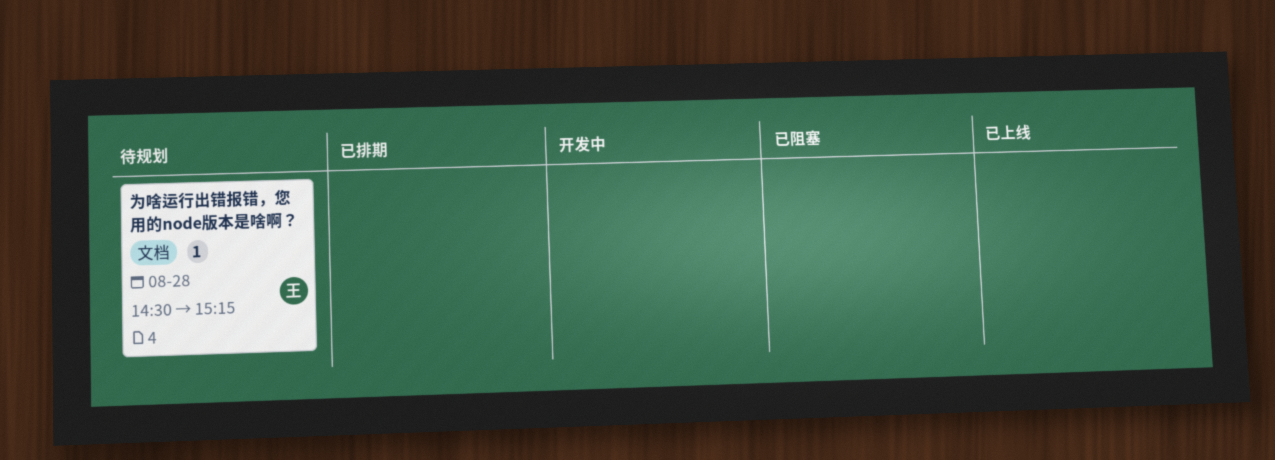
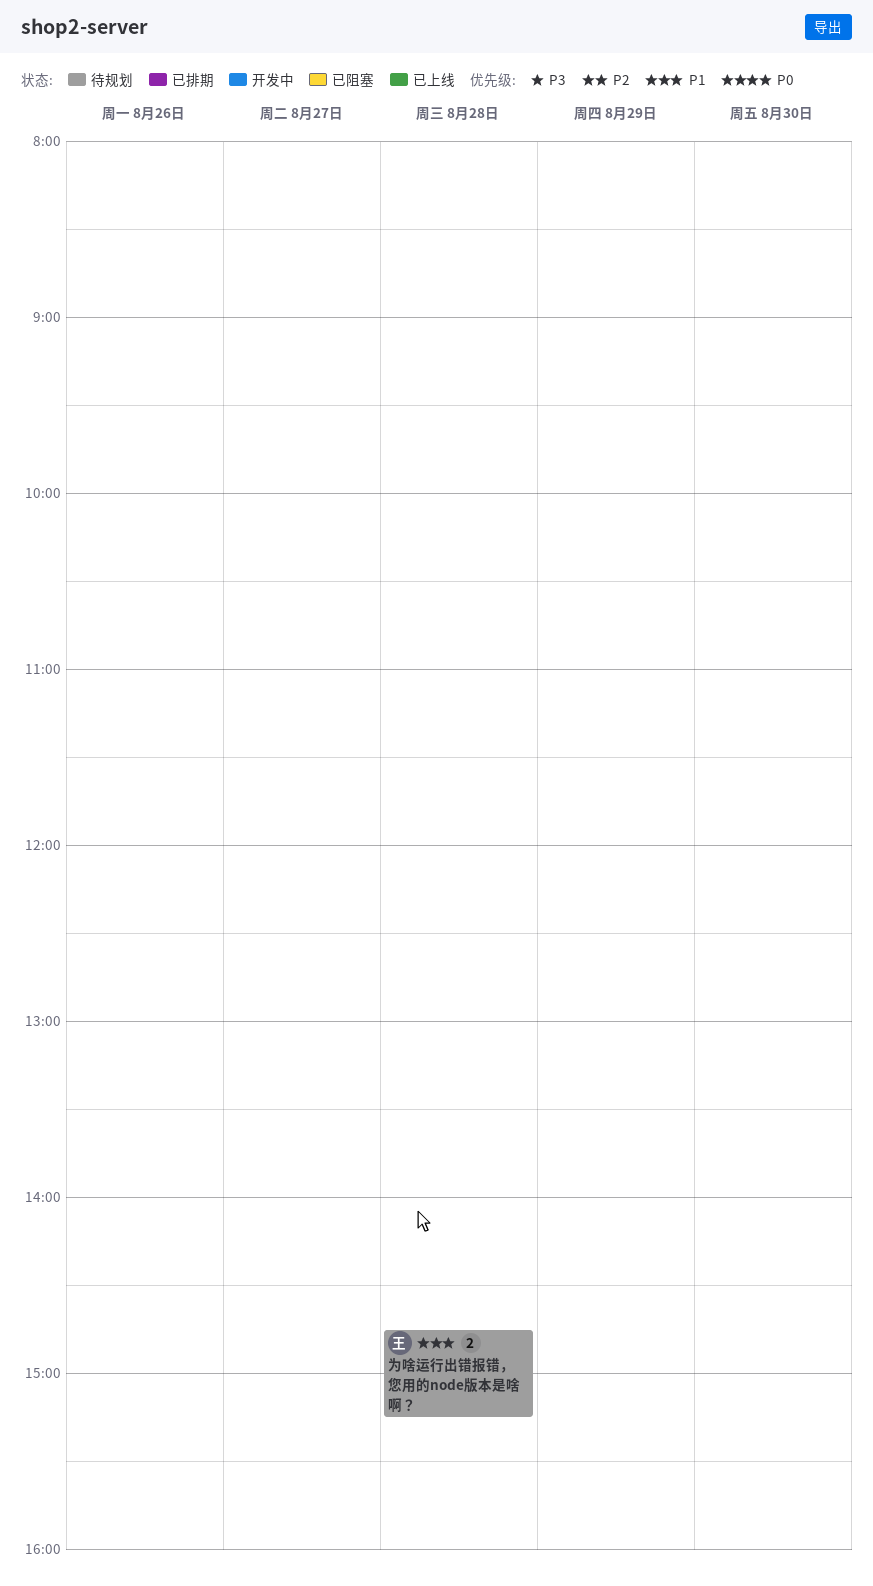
为啥运行出错报错，您用的node版本是啥啊？, estimate: 1 -> 2
为啥运行出错报错，您用的node版本是啥啊？, begins: 14:30 -> 14:45

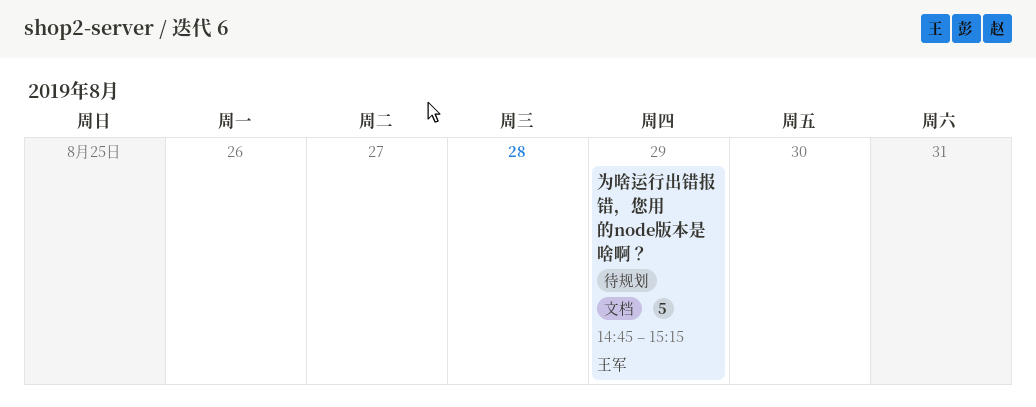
为啥运行出错报错，您用的node版本是啥啊？, estimate: 2 -> 5
为啥运行出错报错，您用的node版本是啥啊？, day: Aug 28 -> Aug 29

